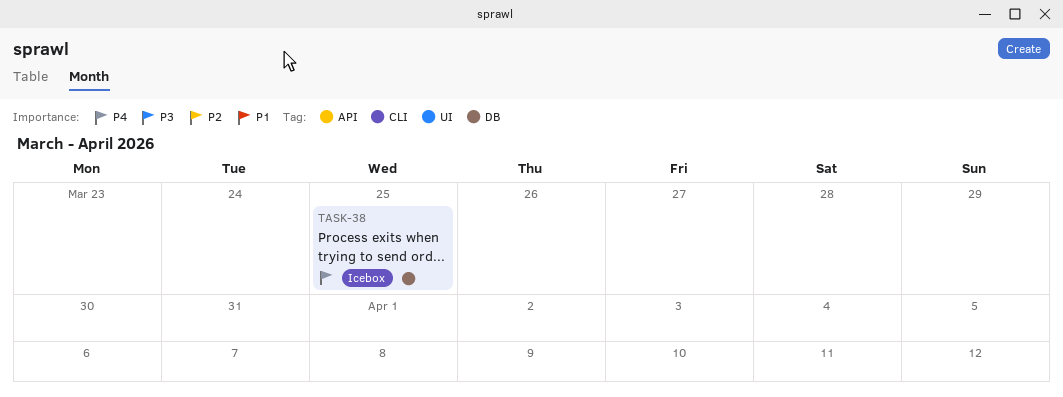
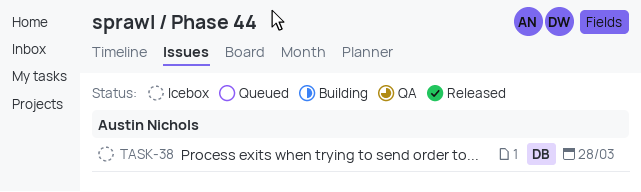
TASK-38, due: Mar 25 -> Mar 28

